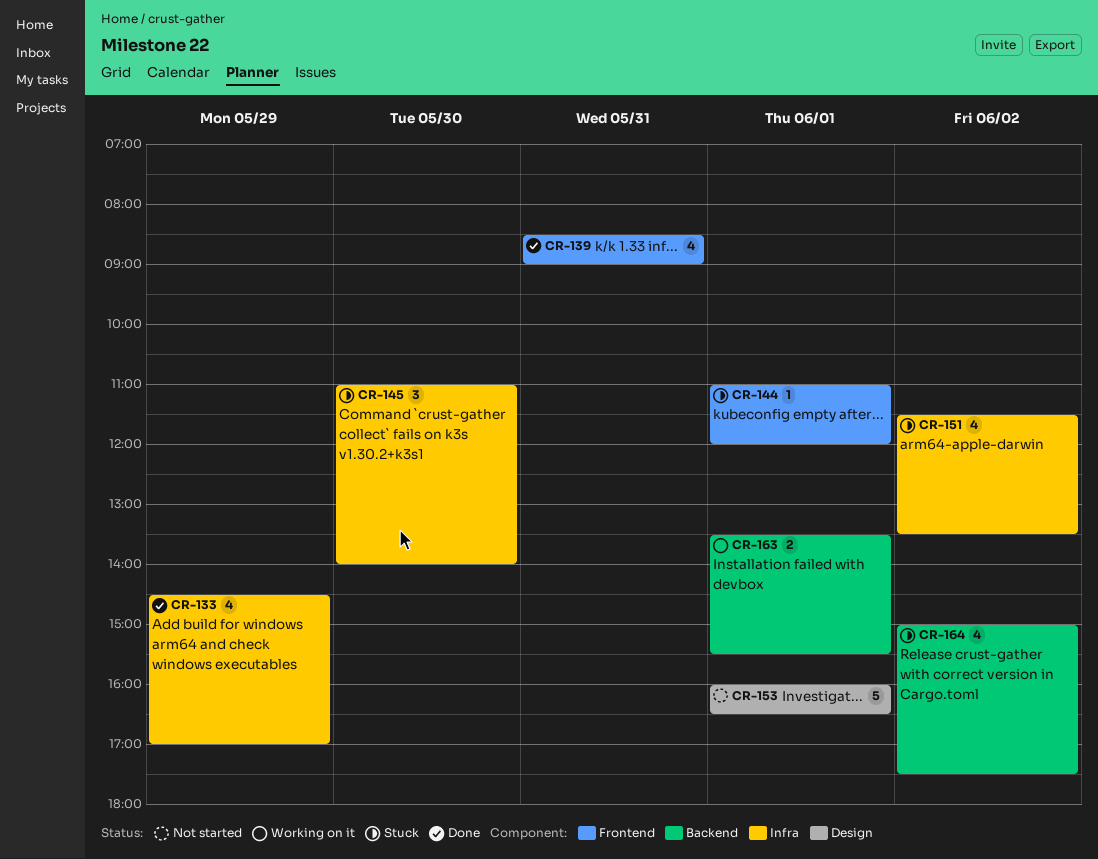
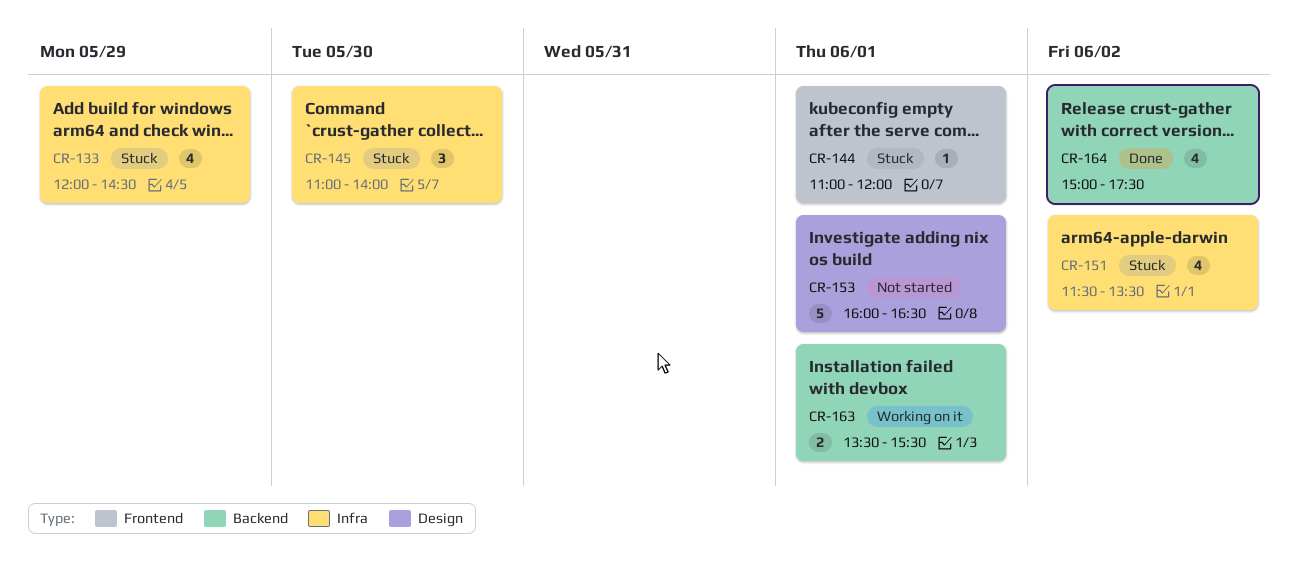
CR-133, status: Done -> Stuck
CR-133, begins: 14:30 -> 12:00
CR-133, ends: 17:00 -> 14:30
CR-139: present -> none
CR-164, status: Stuck -> Done

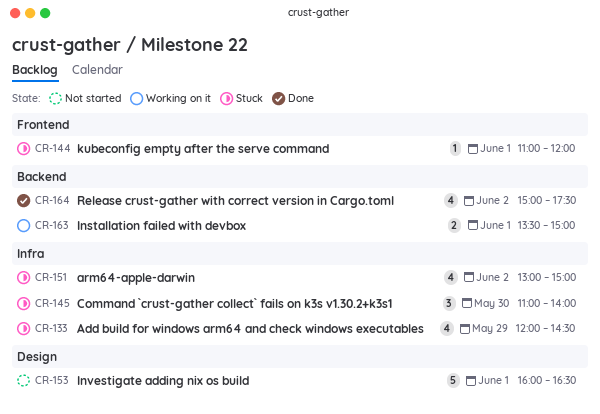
CR-151, begins: 11:30 -> 13:00
CR-151, ends: 13:30 -> 15:00
CR-163, ends: 15:30 -> 15:00

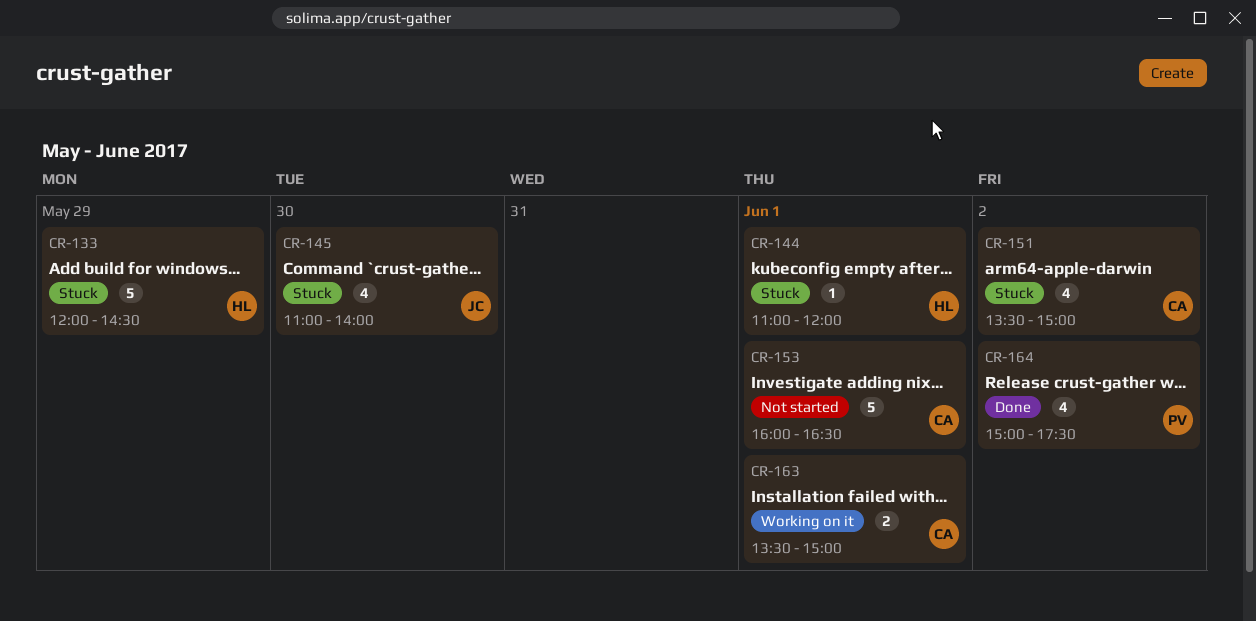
CR-133, estimate: 4 -> 5
CR-145, estimate: 3 -> 4
CR-151, begins: 13:00 -> 13:30

